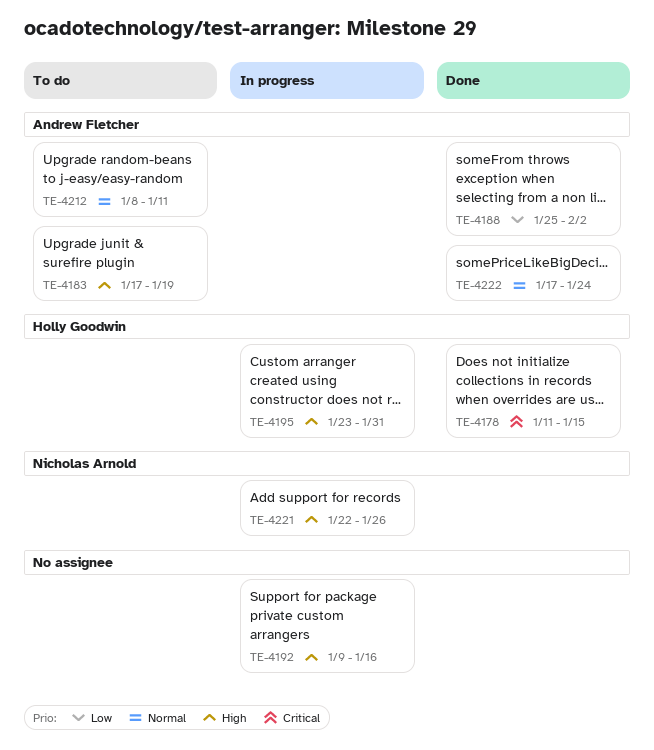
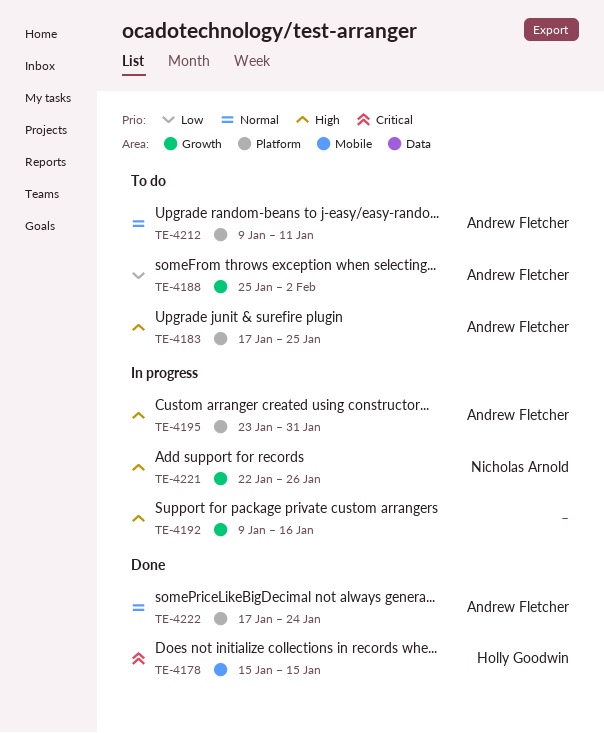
TE-4178, start: Jan 11 -> Jan 15
TE-4183, due: Jan 19 -> Jan 25
TE-4188, status: Done -> To do
TE-4195, owner: Holly Goodwin -> Andrew Fletcher
TE-4212, start: Jan 8 -> Jan 9

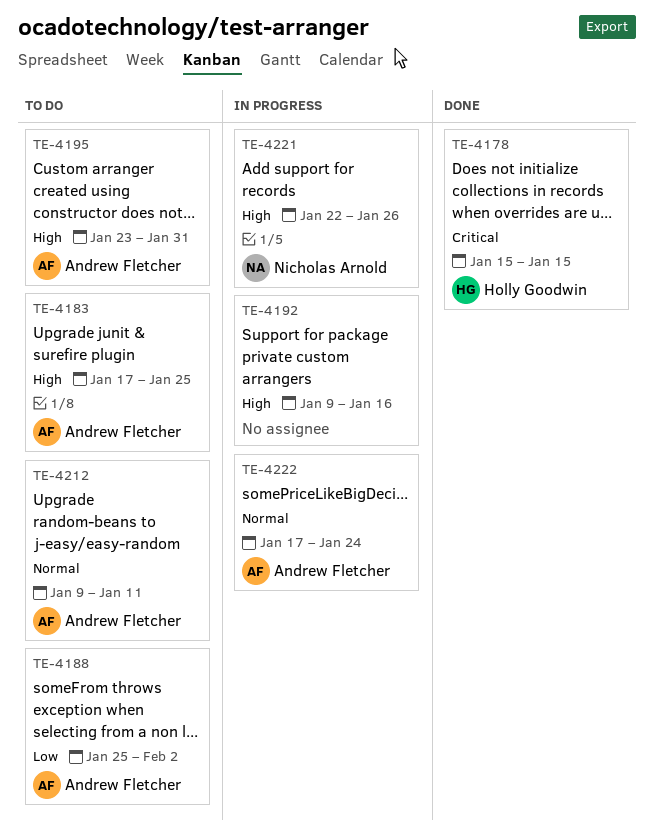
TE-4195, status: In progress -> To do
TE-4222, status: Done -> In progress

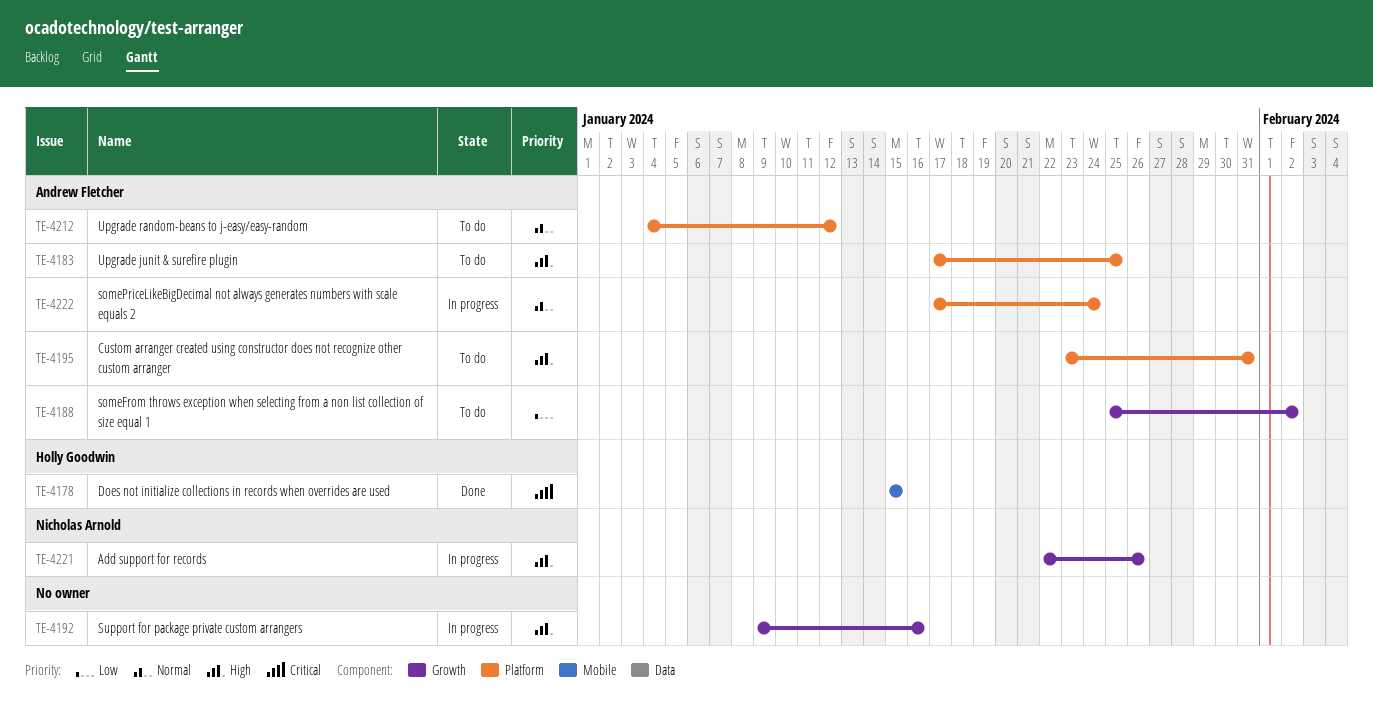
TE-4212, start: Jan 9 -> Jan 4
TE-4212, due: Jan 11 -> Jan 12

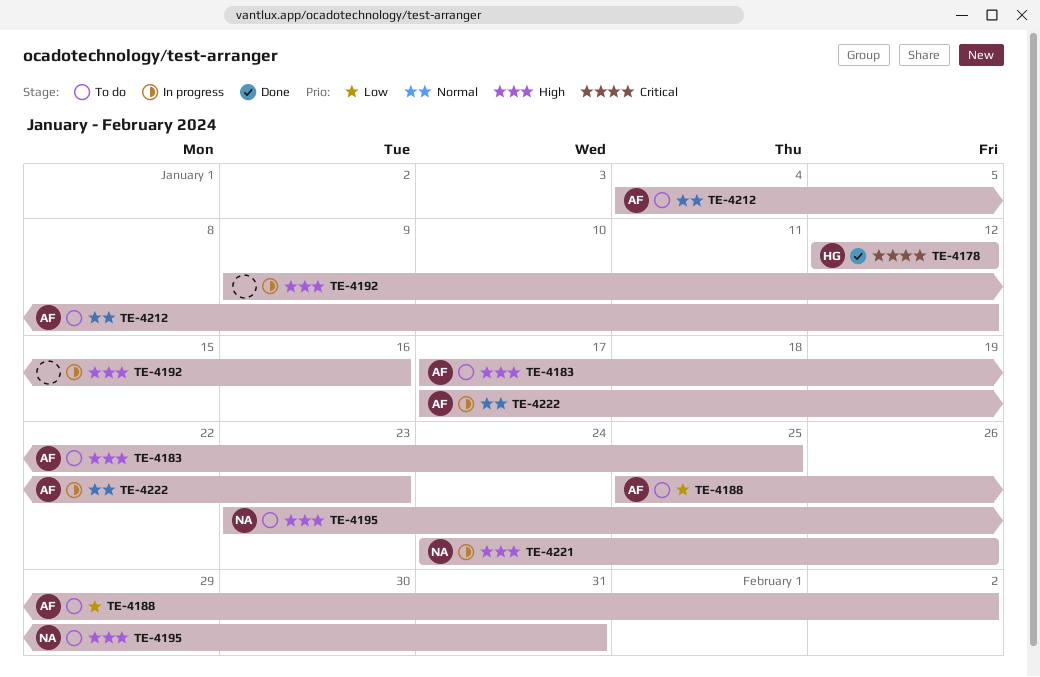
TE-4178, start: Jan 15 -> Jan 12
TE-4178, due: Jan 15 -> Jan 12
TE-4195, owner: Andrew Fletcher -> Nicholas Arnold
TE-4221, start: Jan 22 -> Jan 24
TE-4222, due: Jan 24 -> Jan 23

